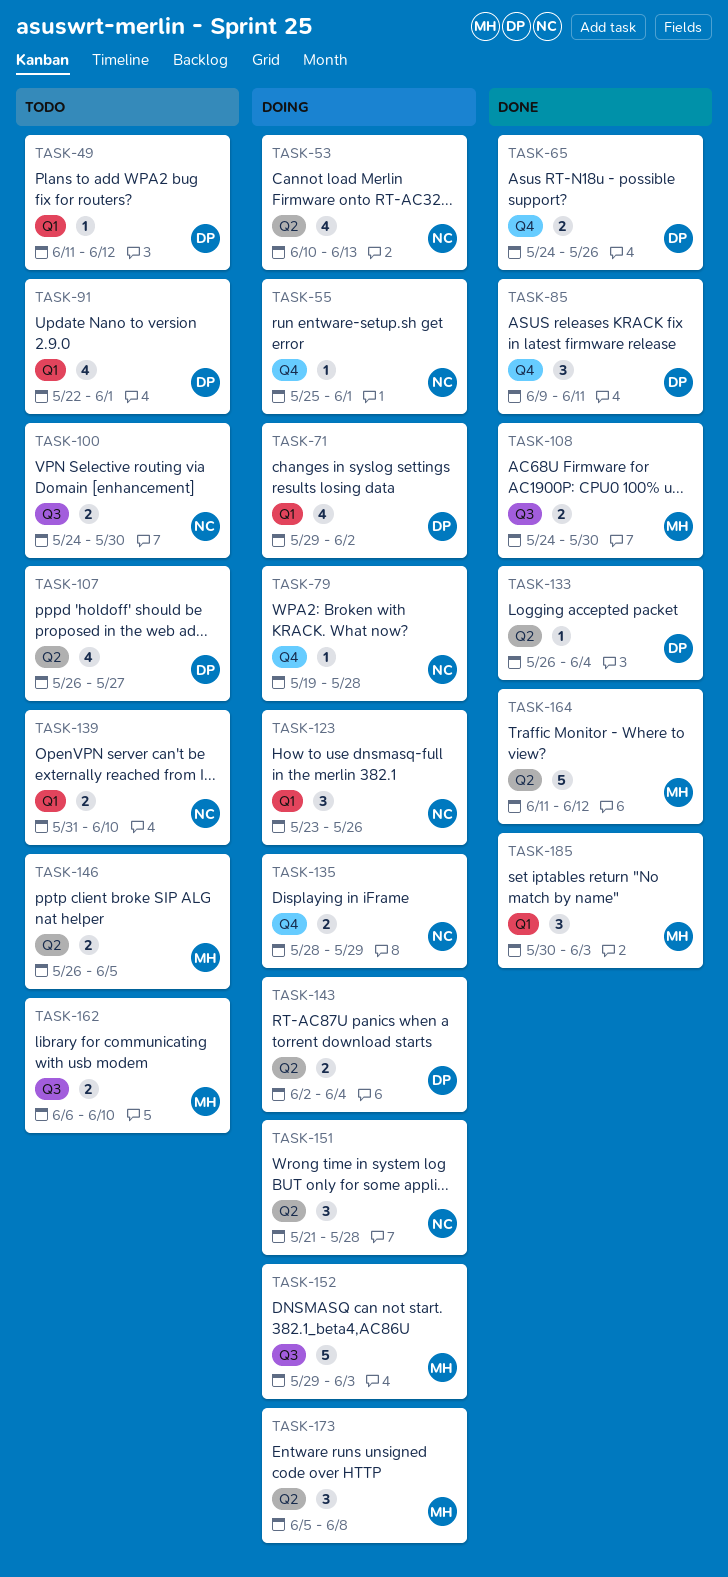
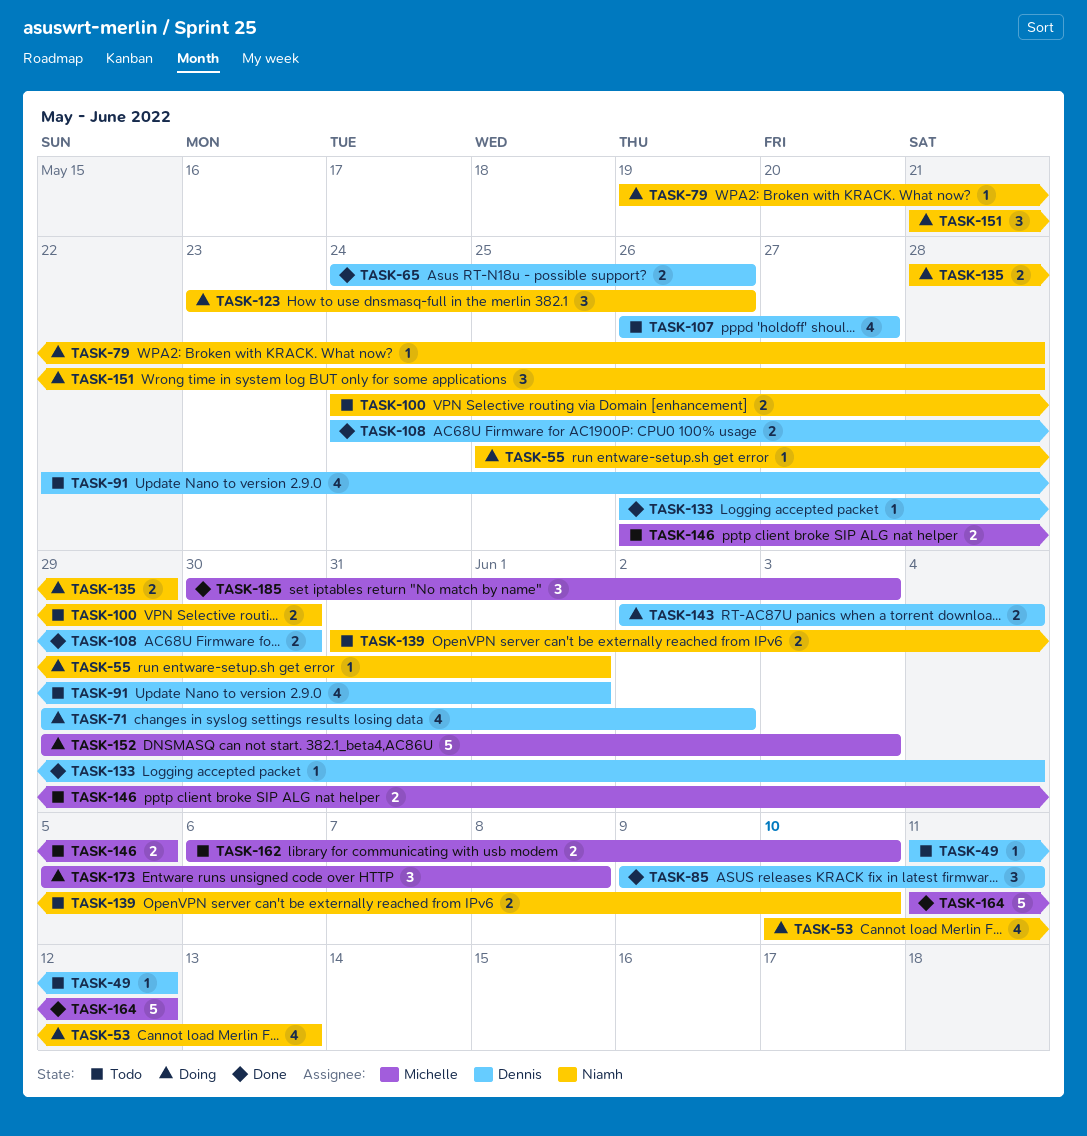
TASK-108, owner: Michelle -> Dennis

